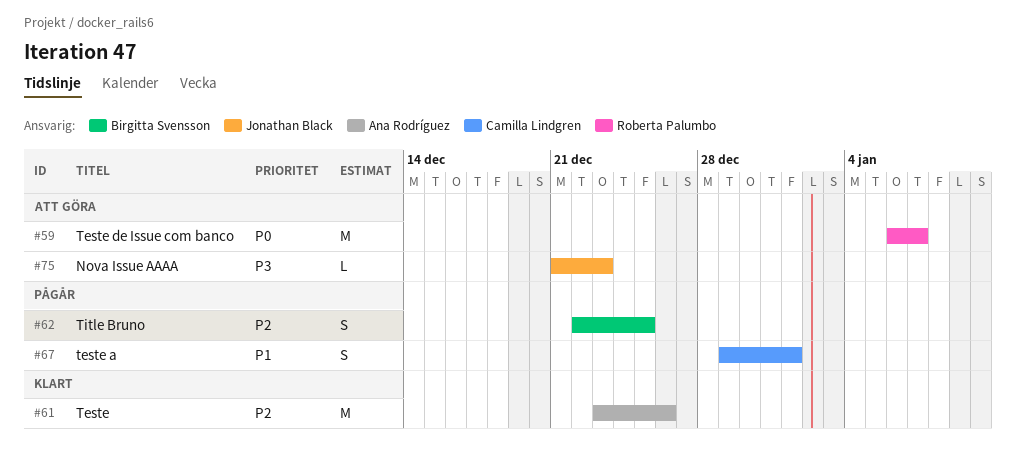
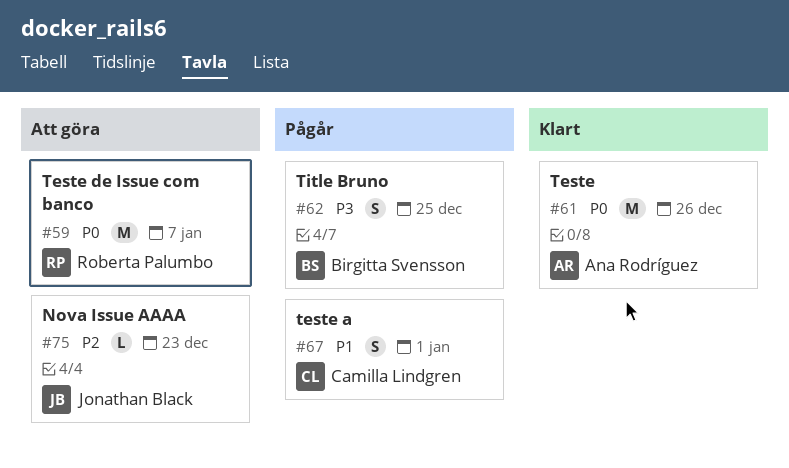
#61, priority: P2 -> P0
#62, priority: P2 -> P3
#75, priority: P3 -> P2

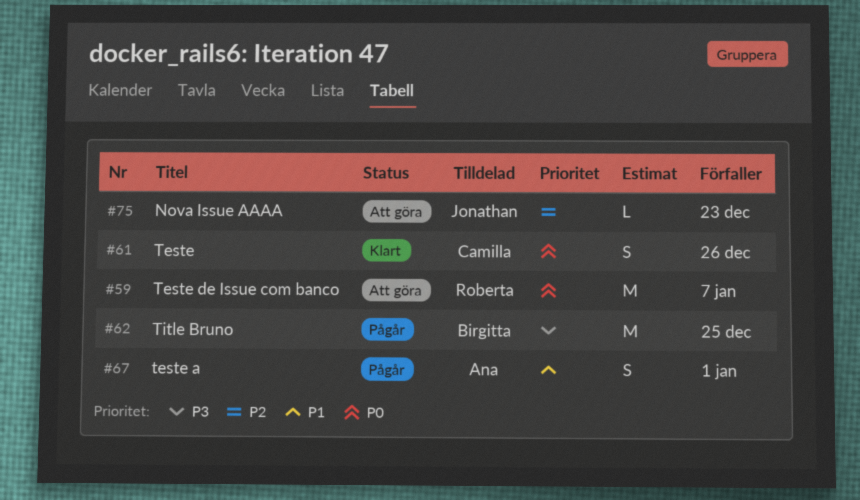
#61, owner: Ana Rodríguez -> Camilla Lindgren
#61, estimate: M -> S
#62, estimate: S -> M
#67, owner: Camilla Lindgren -> Ana Rodríguez

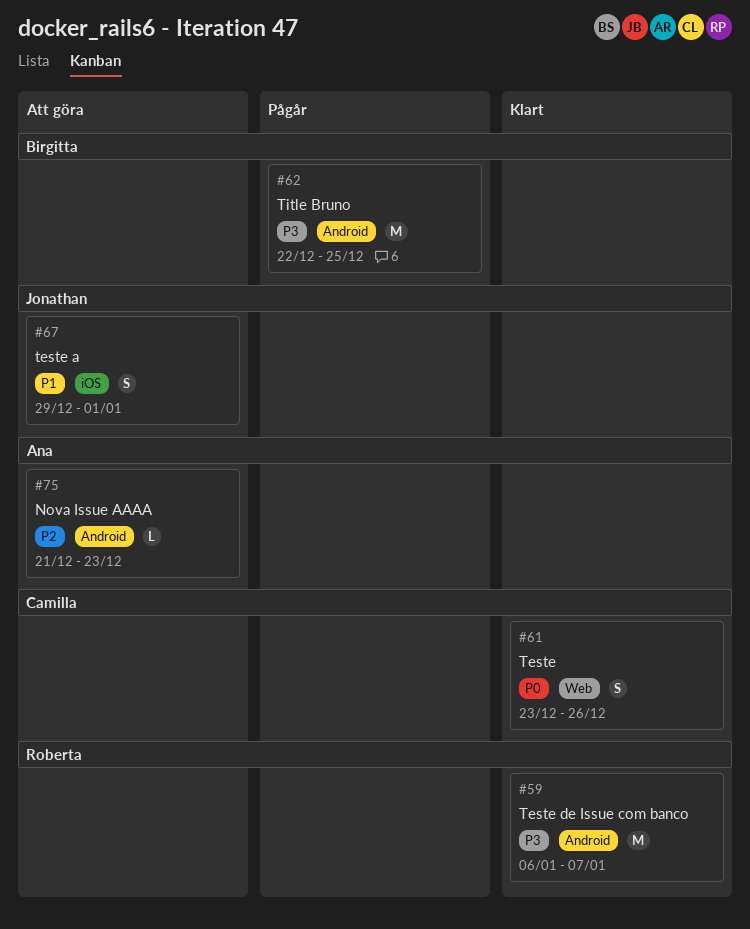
#59, status: Att göra -> Klart
#59, priority: P0 -> P3
#67, status: Pågår -> Att göra
#67, owner: Ana -> Jonathan
#75, owner: Jonathan -> Ana

